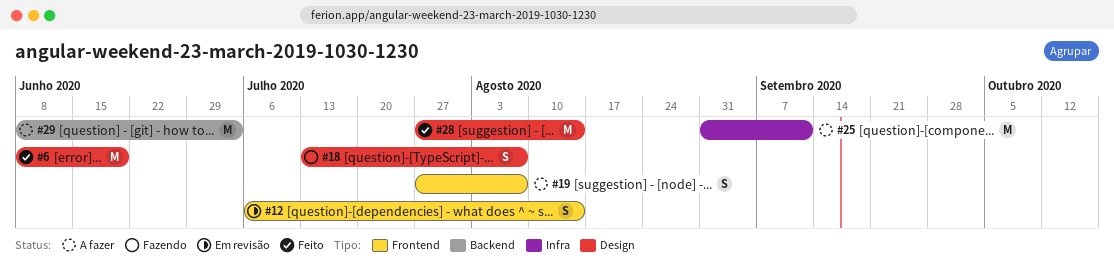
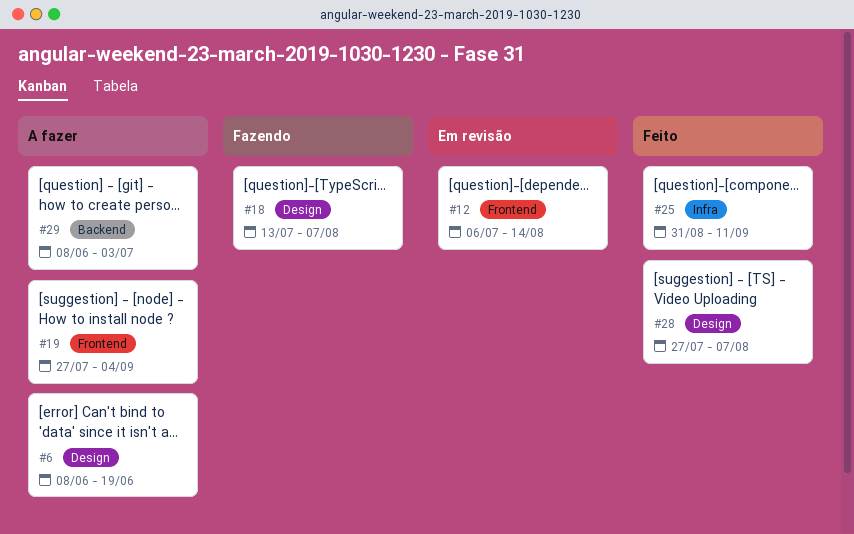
#6, status: Feito -> A fazer
#19, due: Aug 7 -> Sep 4
#25, status: A fazer -> Feito
#28, due: Aug 14 -> Aug 7

